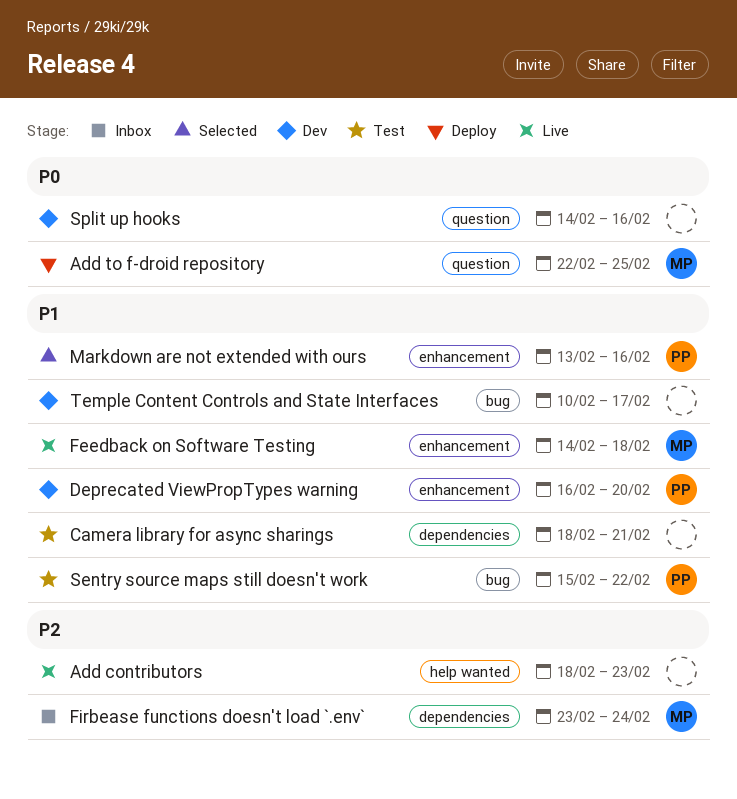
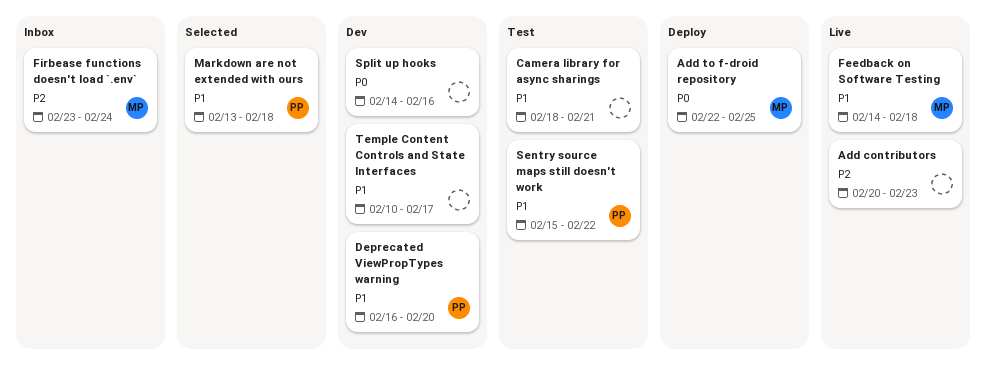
Add contributors, start: Feb 18 -> Feb 20
Markdown are not extended with ours, due: Feb 16 -> Feb 18

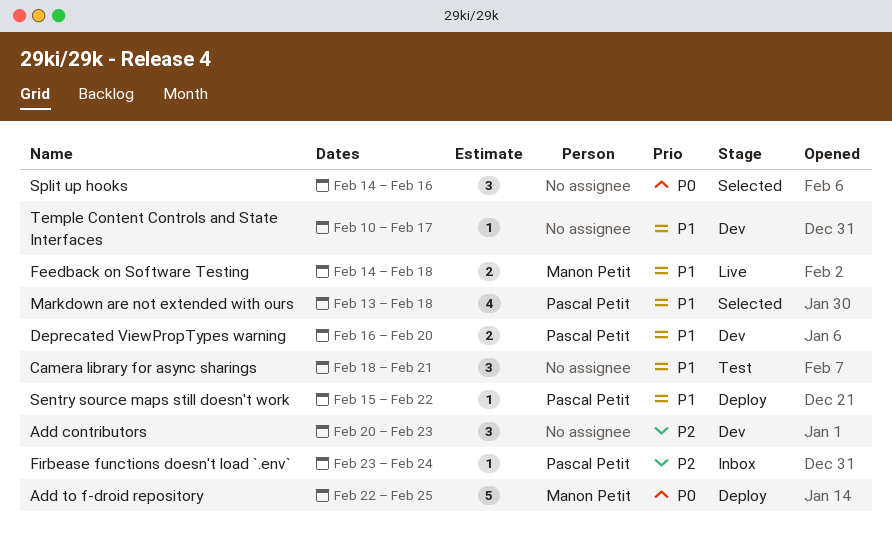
Add contributors, status: Live -> Dev
Firbease functions doesn't load `.env`, owner: Manon Petit -> Pascal Petit
Sentry source maps still doesn't work, status: Test -> Deploy
Split up hooks, status: Dev -> Selected

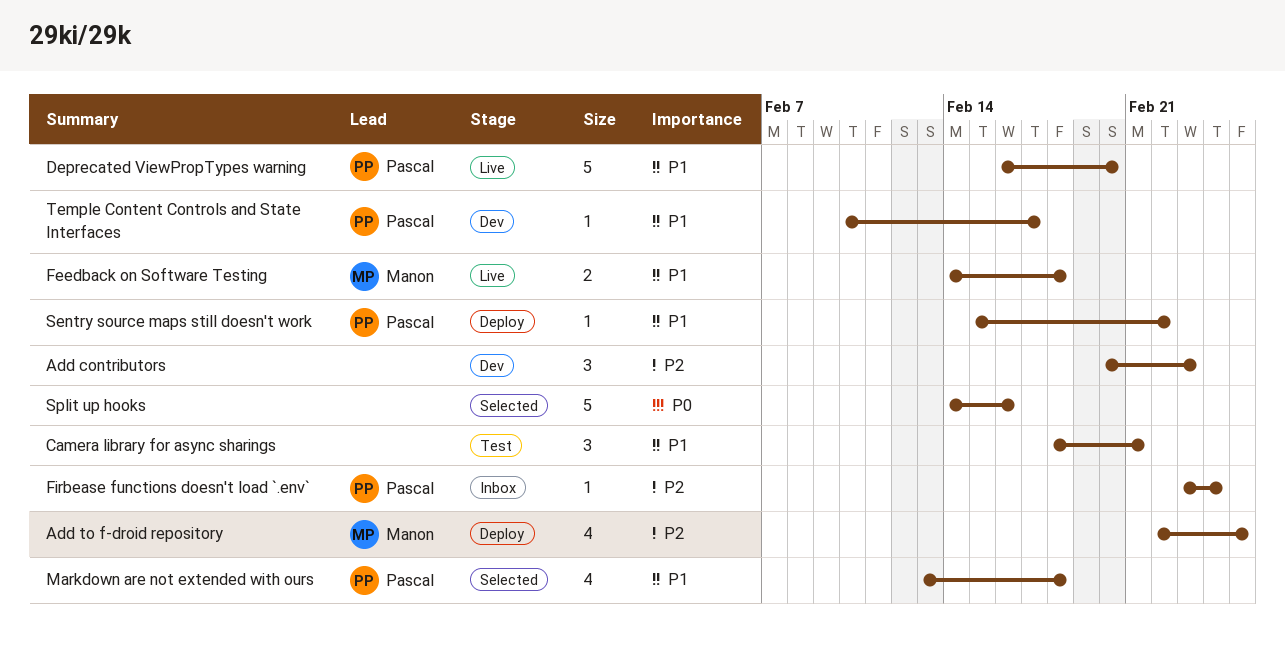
Add to f-droid repository, priority: P0 -> P2
Add to f-droid repository, estimate: 5 -> 4
Deprecated ViewPropTypes warning, status: Dev -> Live
Deprecated ViewPropTypes warning, estimate: 2 -> 5
Split up hooks, estimate: 3 -> 5
Temple Content Controls and State Interfaces, owner: none -> Pascal Petit

